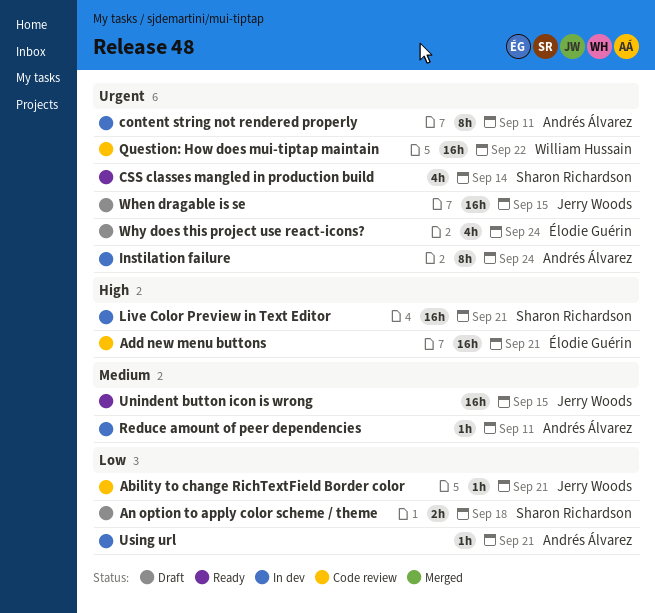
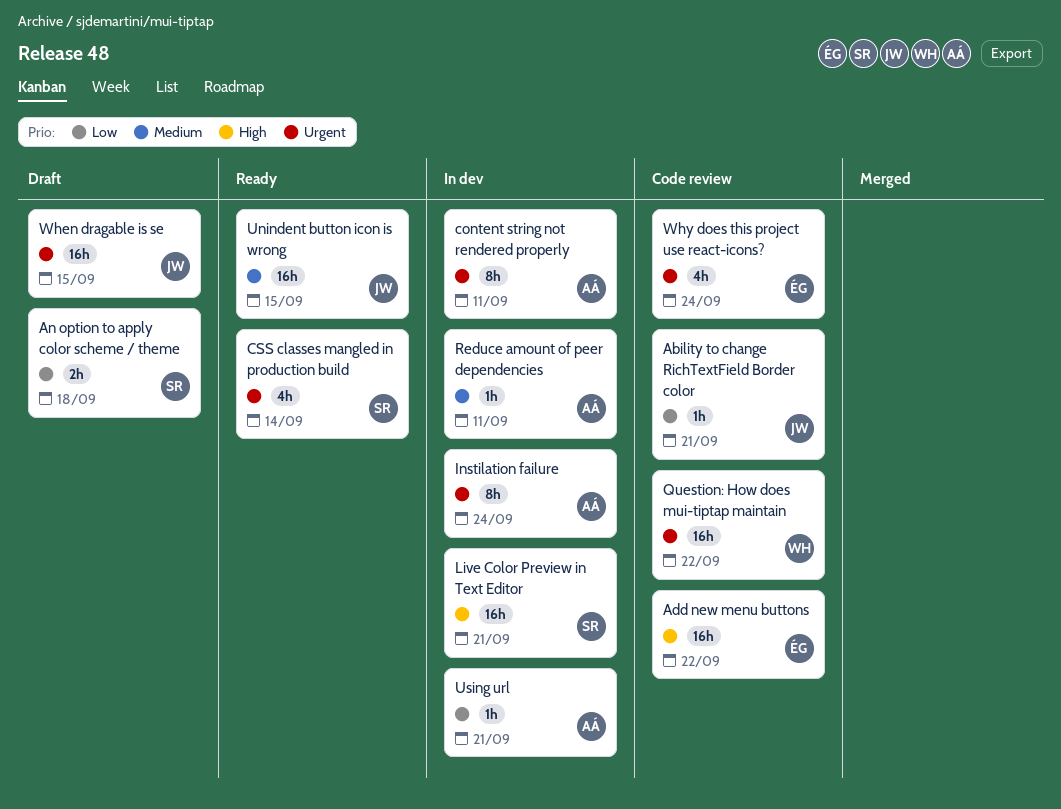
Add new menu buttons, due: Sep 21 -> Sep 22
Why does this project use react-icons?, status: Draft -> Code review

